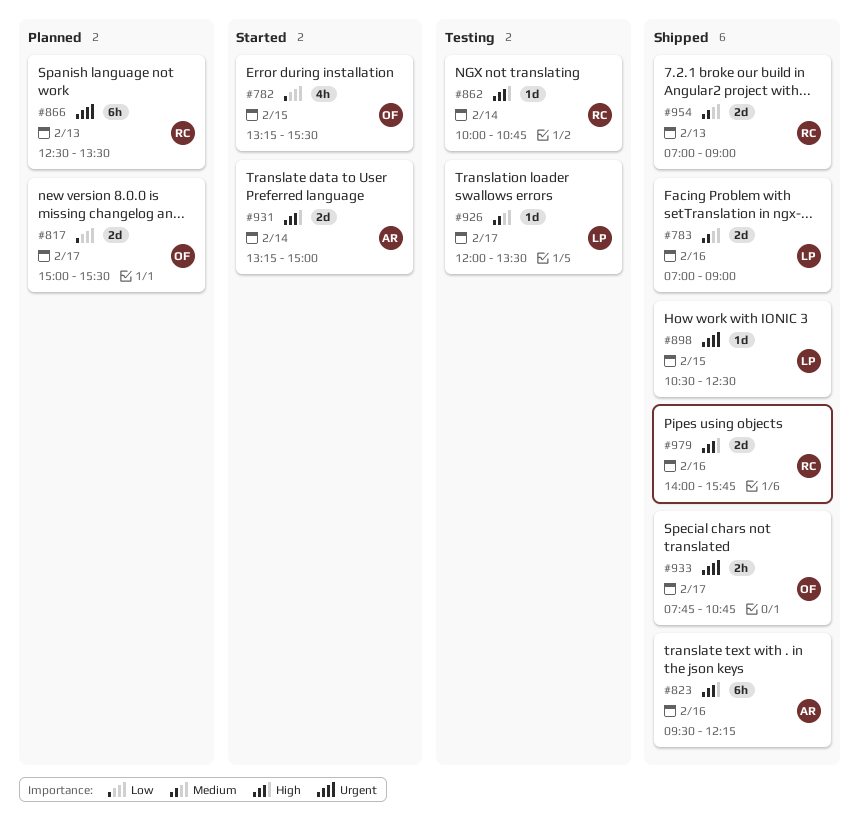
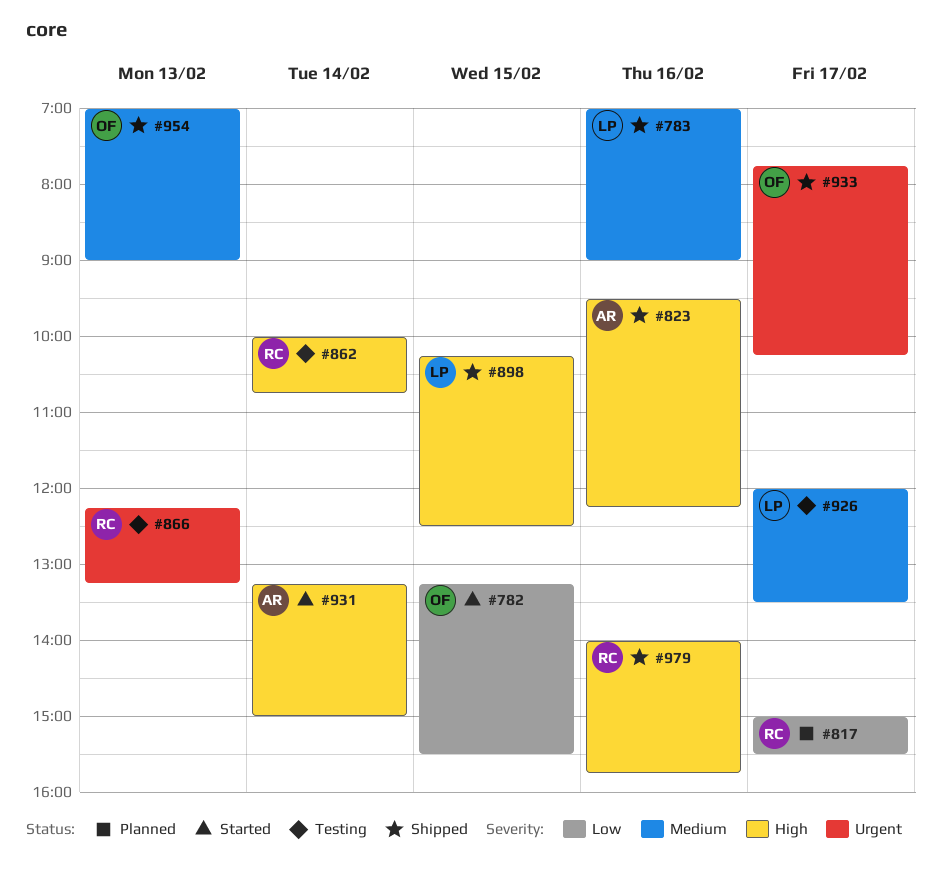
#817, owner: OF -> RC
#866, status: Planned -> Testing
#866, begins: 12:30 -> 12:15
#866, ends: 13:30 -> 13:15
#898, priority: Urgent -> High
#898, begins: 10:30 -> 10:15
#933, ends: 10:45 -> 10:15
#954, owner: RC -> OF

